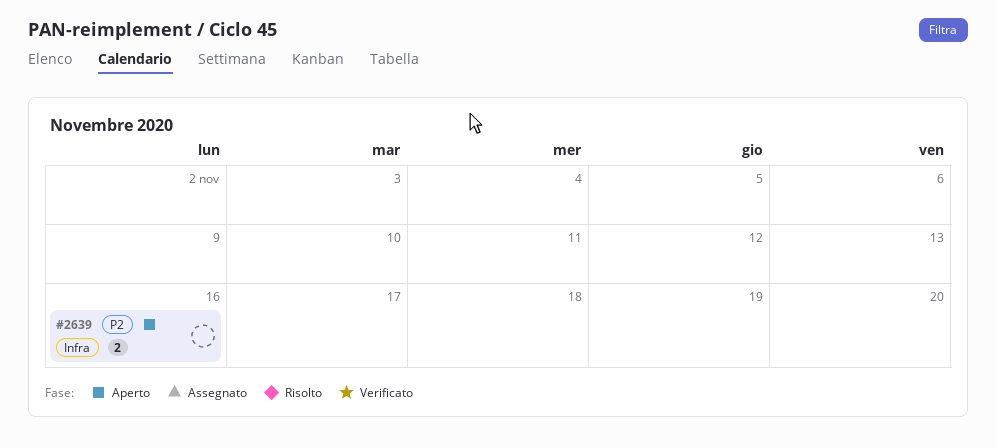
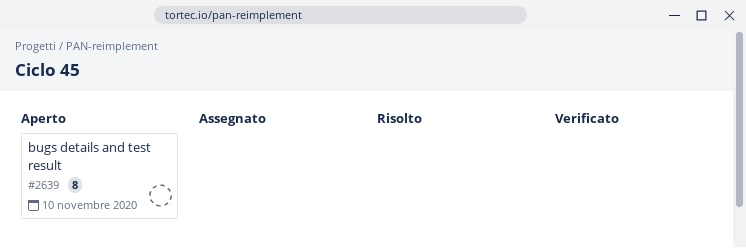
#2639, estimate: 2 -> 8
#2639, due: Nov 16 -> Nov 10

